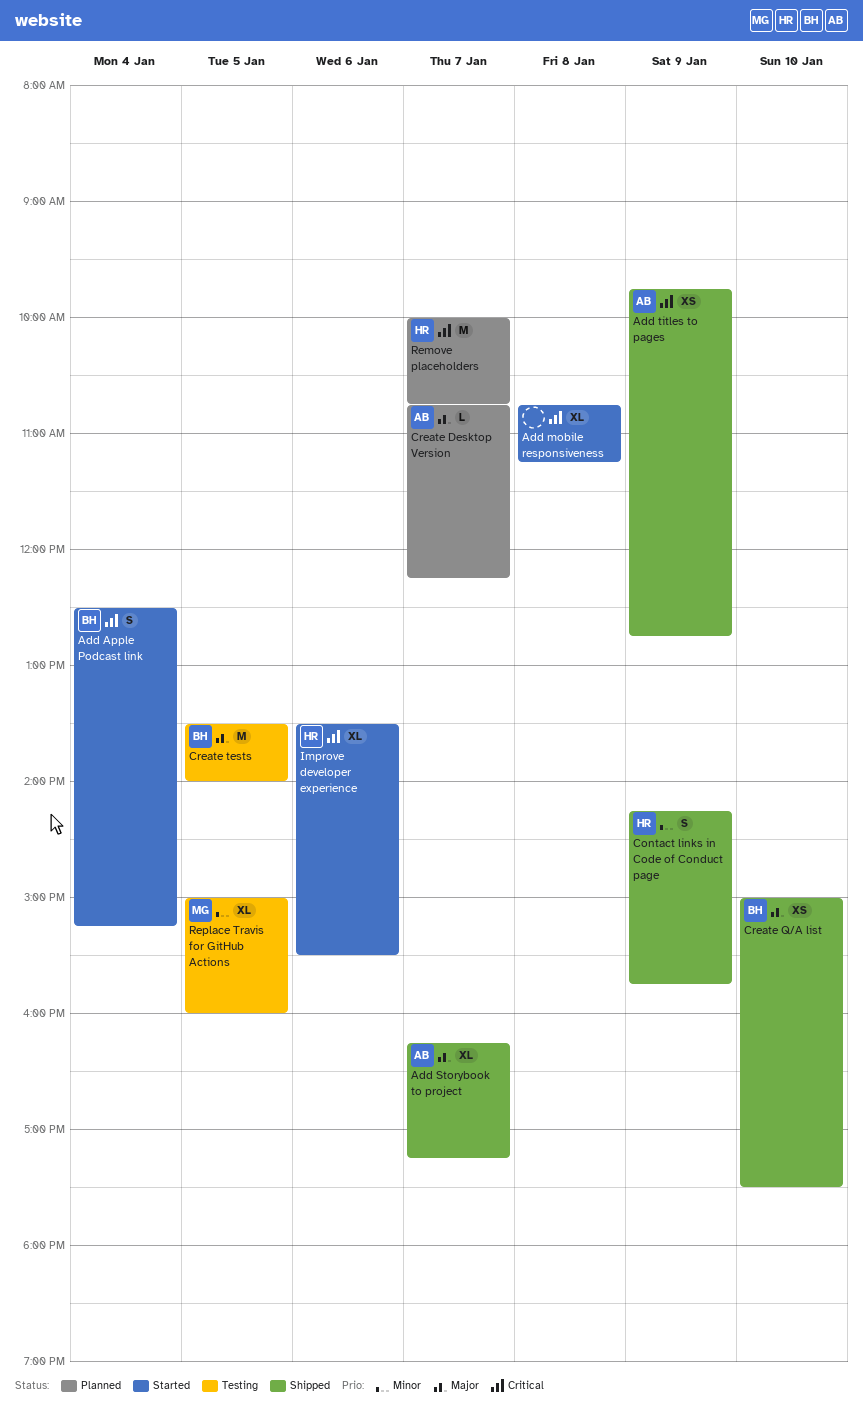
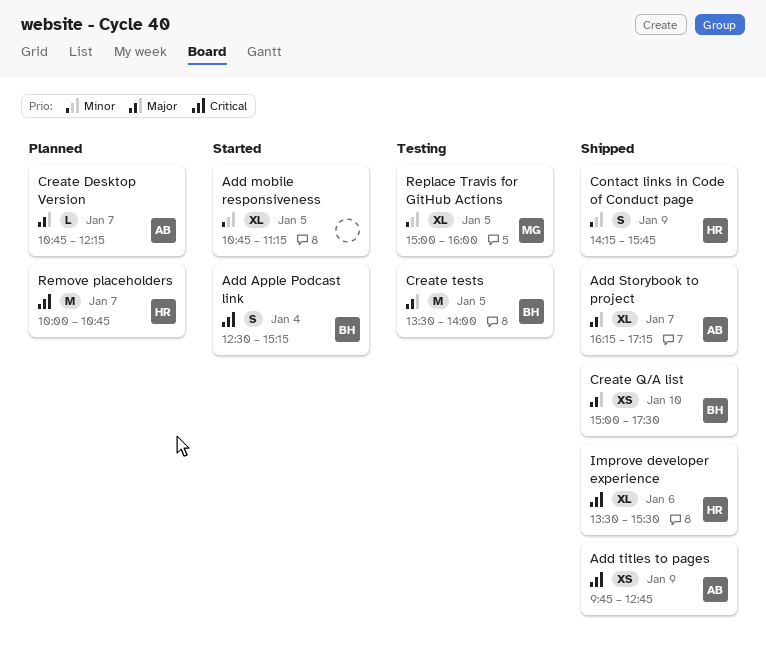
Add mobile responsiveness, priority: Critical -> Minor
Add mobile responsiveness, day: Jan 8 -> Jan 5
Improve developer experience, status: Started -> Shipped

